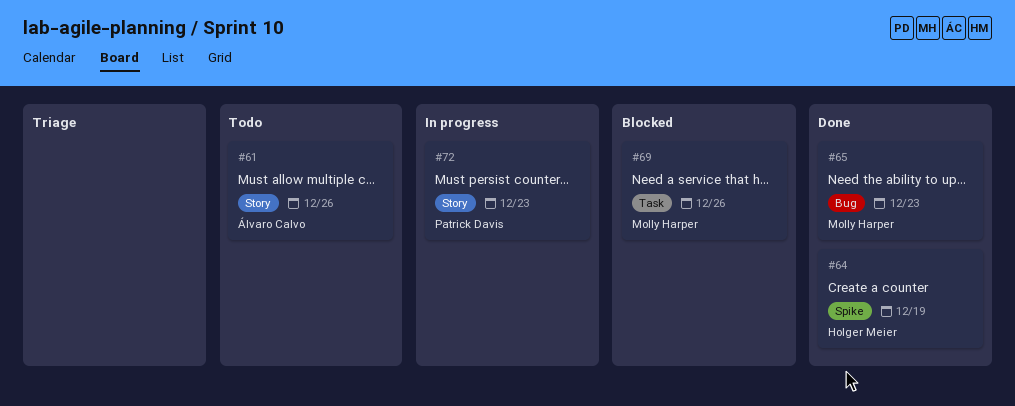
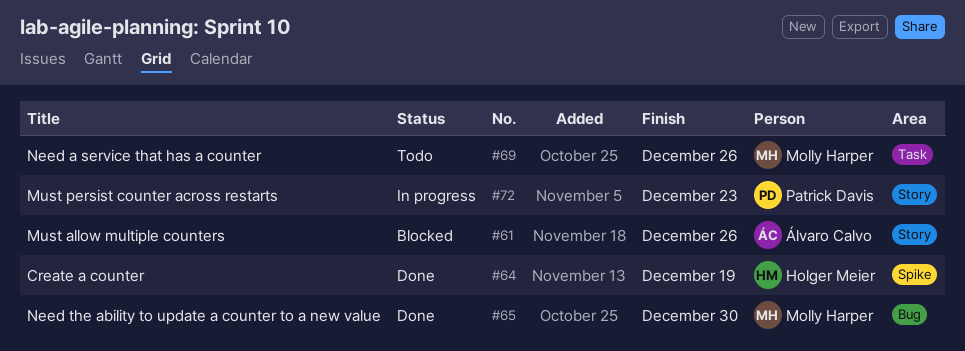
#61, status: Todo -> Blocked
#65, due: Dec 23 -> Dec 30
#69, status: Blocked -> Todo

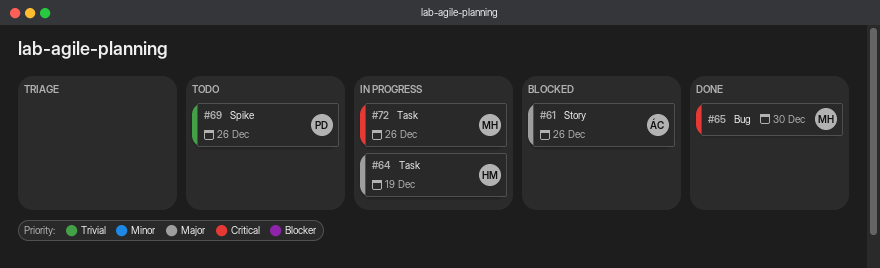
#64, status: Done -> In progress
#64, label: Spike -> Task
#69, owner: Molly Harper -> Patrick Davis
#69, label: Task -> Spike
#72, owner: Patrick Davis -> Molly Harper
#72, label: Story -> Task
#72, due: Dec 23 -> Dec 26

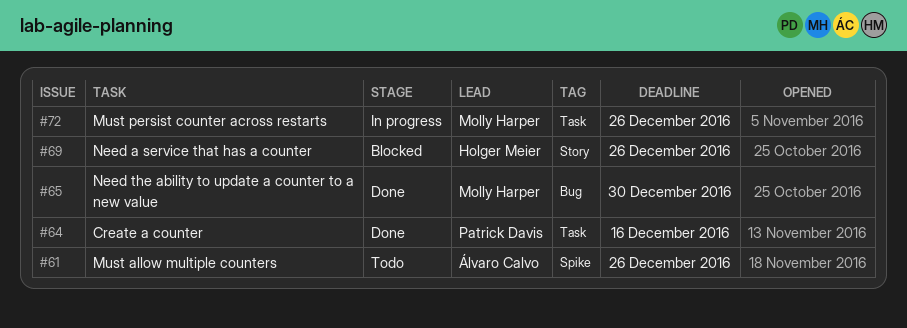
#61, status: Blocked -> Todo
#61, label: Story -> Spike
#64, status: In progress -> Done
#64, owner: Holger Meier -> Patrick Davis
#64, due: Dec 19 -> Dec 16
#69, status: Todo -> Blocked
#69, owner: Patrick Davis -> Holger Meier
#69, label: Spike -> Story

